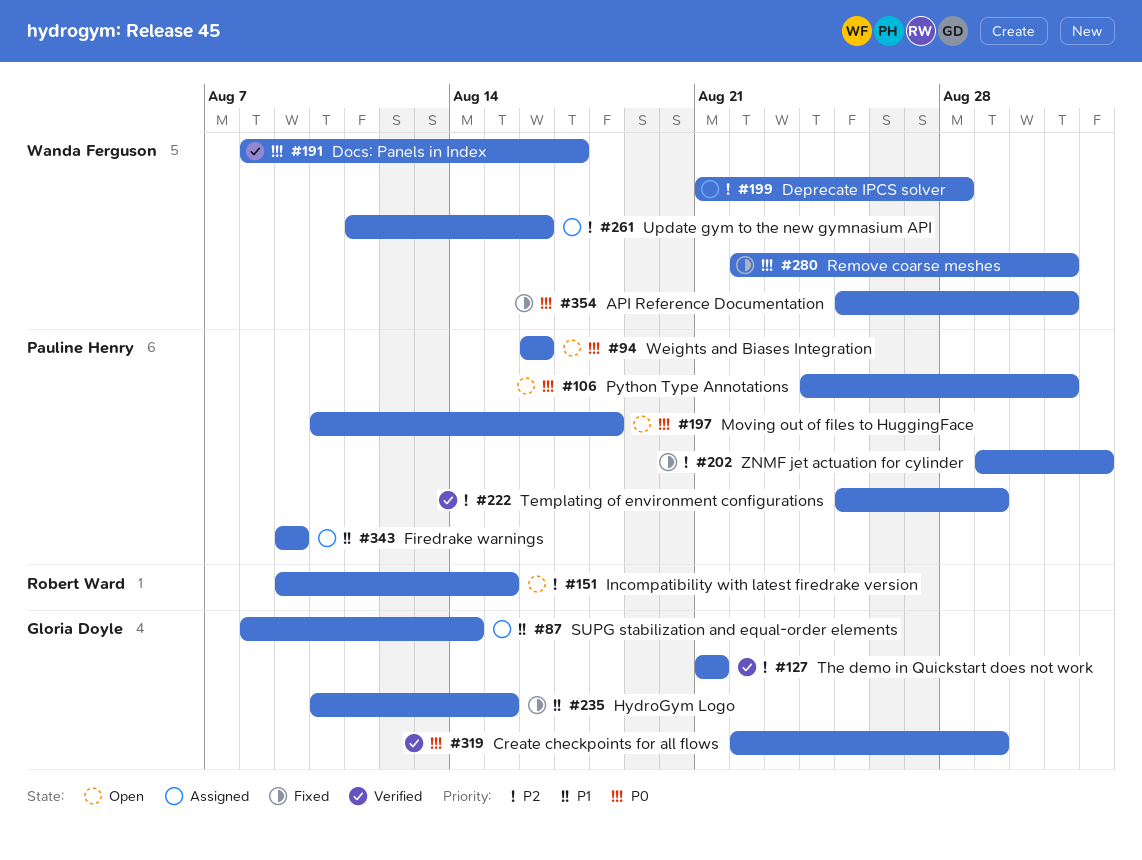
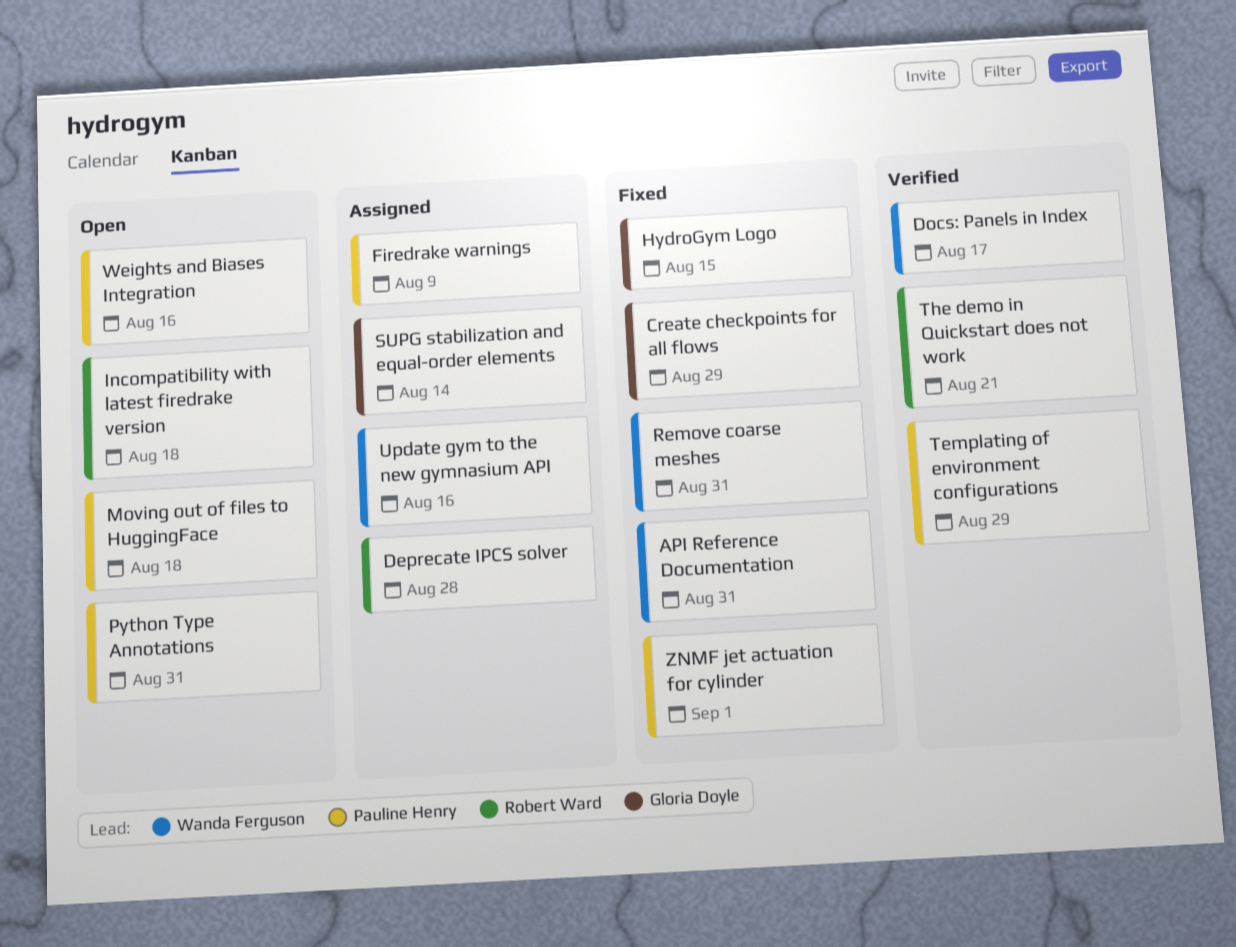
Create checkpoints for all flows, status: Verified -> Fixed
Deprecate IPCS solver, owner: Wanda Ferguson -> Robert Ward
Incompatibility with latest firedrake version, due: Aug 15 -> Aug 18
The demo in Quickstart does not work, owner: Gloria Doyle -> Robert Ward

